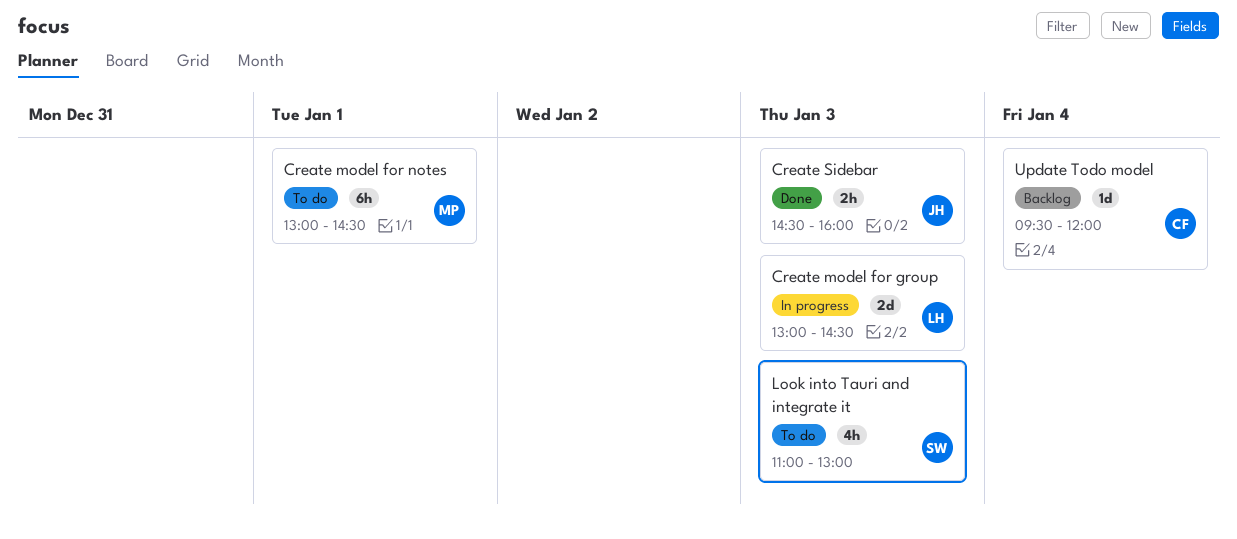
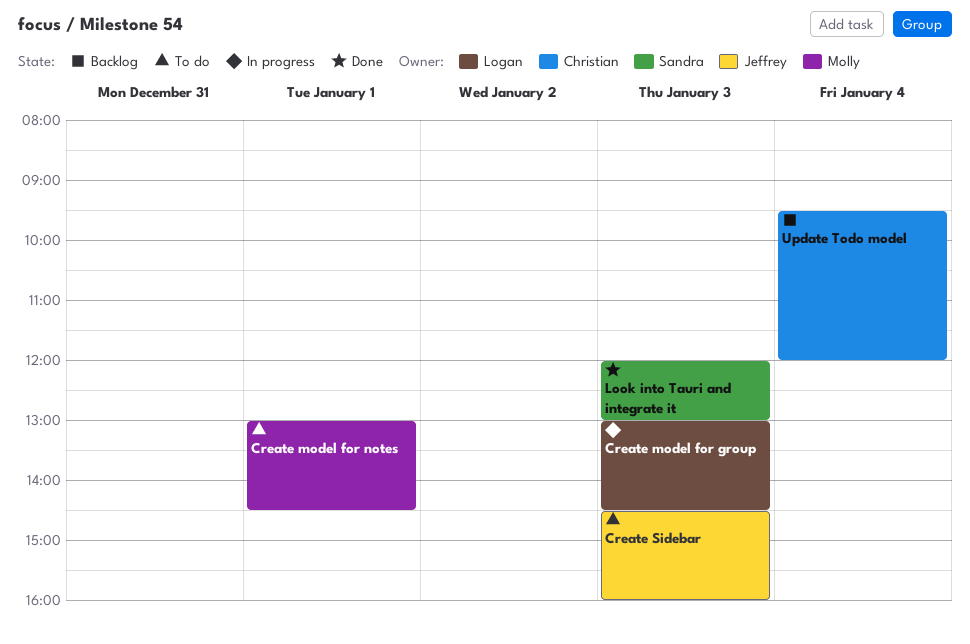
Create Sidebar, status: Done -> To do
Look into Tauri and integrate it, status: To do -> Done
Look into Tauri and integrate it, begins: 11:00 -> 12:00

